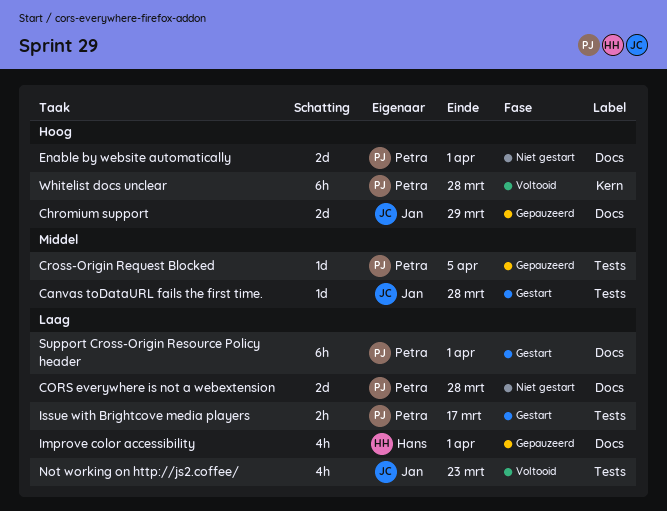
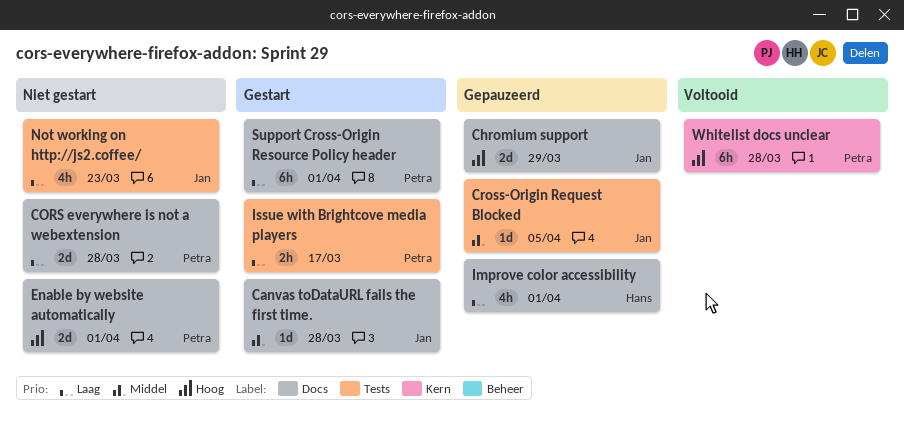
Canvas toDataURL fails the first time., label: Tests -> Docs
Cross-Origin Request Blocked, owner: Petra -> Jan
Not working on http://js2.coffee/, status: Voltooid -> Niet gestart

